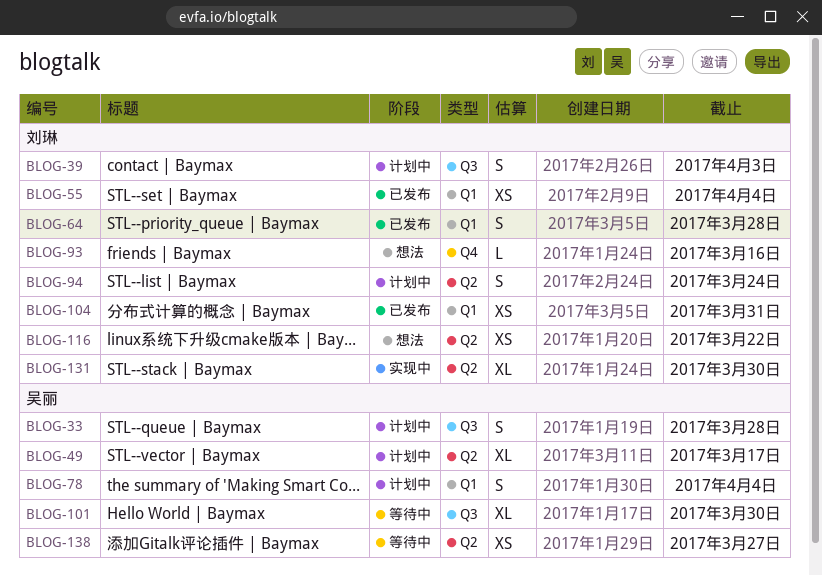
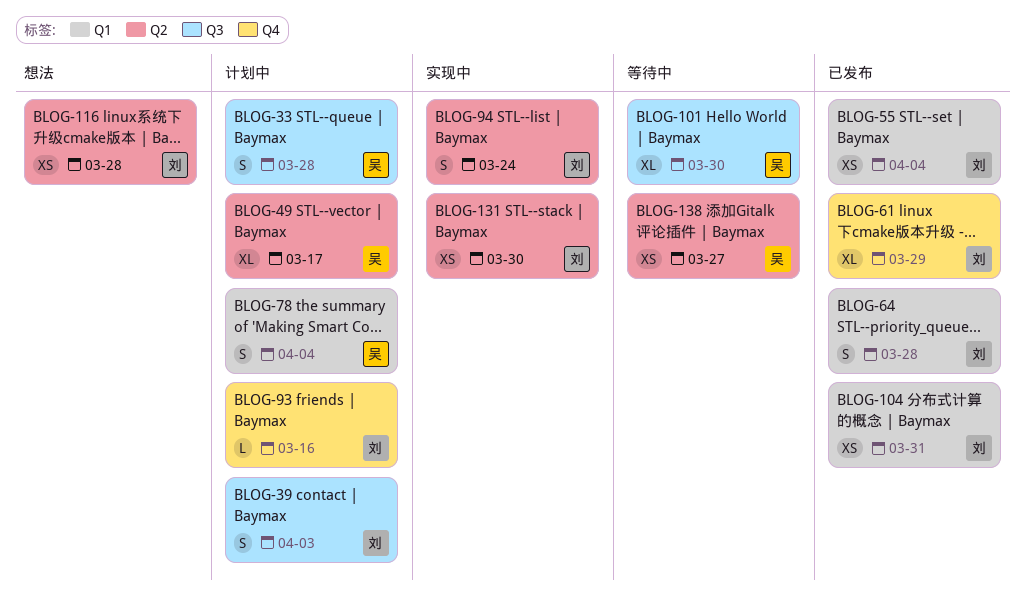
BLOG-61: none -> present
BLOG-93, status: 想法 -> 计划中
BLOG-94, status: 计划中 -> 实现中
BLOG-116, due: Mar 22 -> Mar 28
BLOG-131, estimate: XL -> XS

